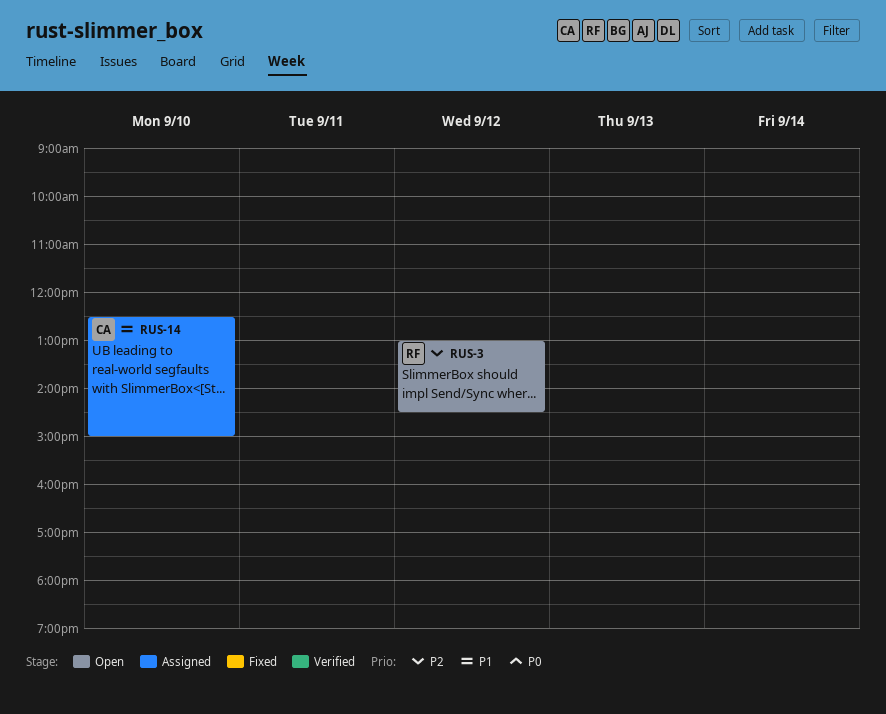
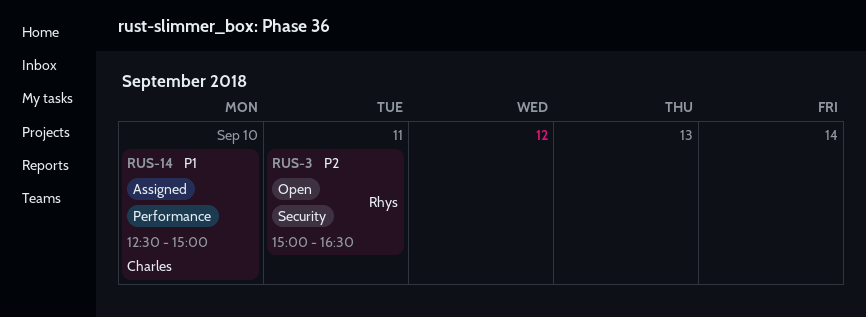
RUS-3, day: Sep 12 -> Sep 11
RUS-3, begins: 13:00 -> 15:00
RUS-3, ends: 14:30 -> 16:30

